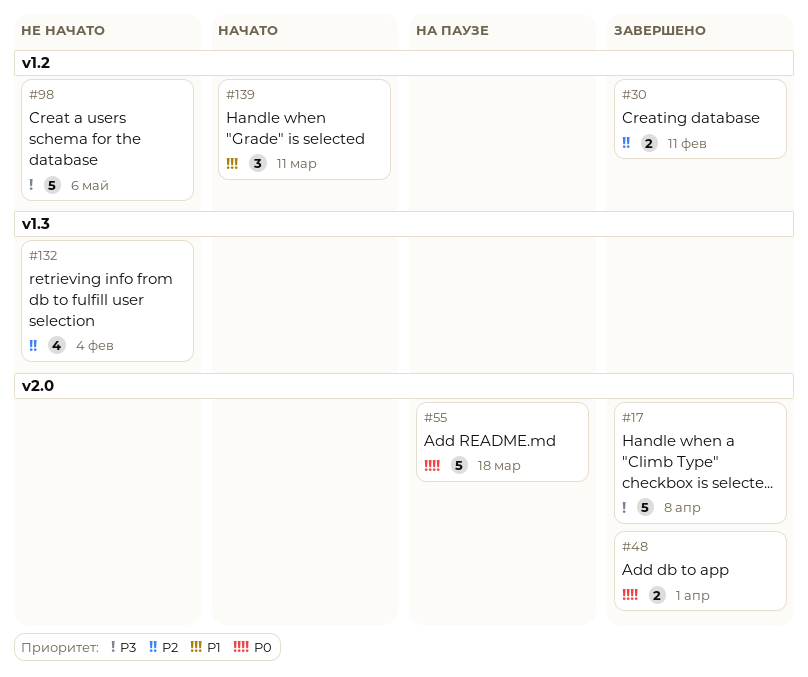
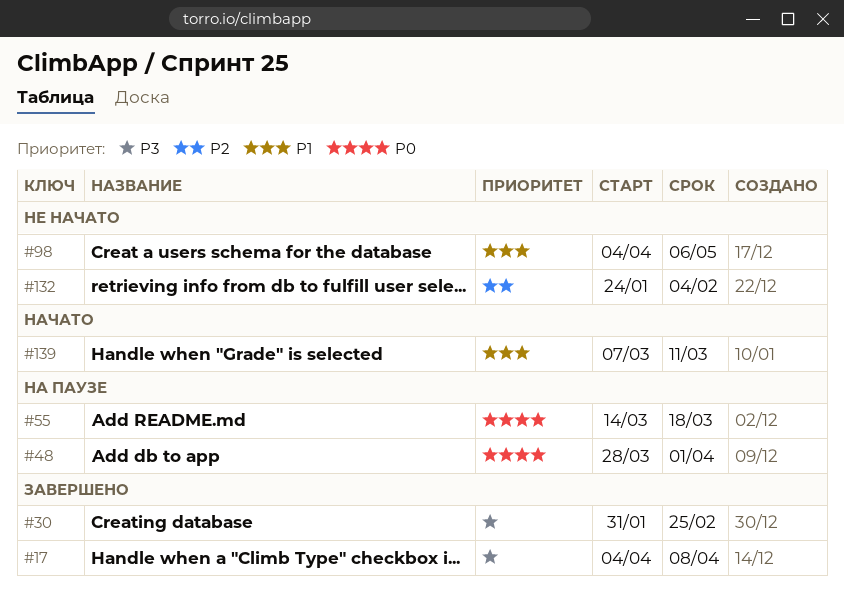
#30, priority: P2 -> P3
#30, due: Feb 11 -> Feb 25
#48, status: Завершено -> На паузе
#98, priority: P3 -> P1

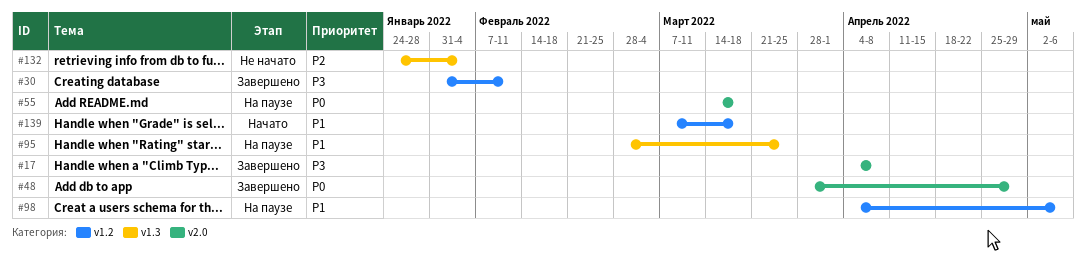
#30, due: Feb 25 -> Feb 11
#48, status: На паузе -> Завершено
#48, due: Apr 1 -> Apr 29
#95: none -> present
#98, status: Не начато -> На паузе
#139, due: Mar 11 -> Mar 18

